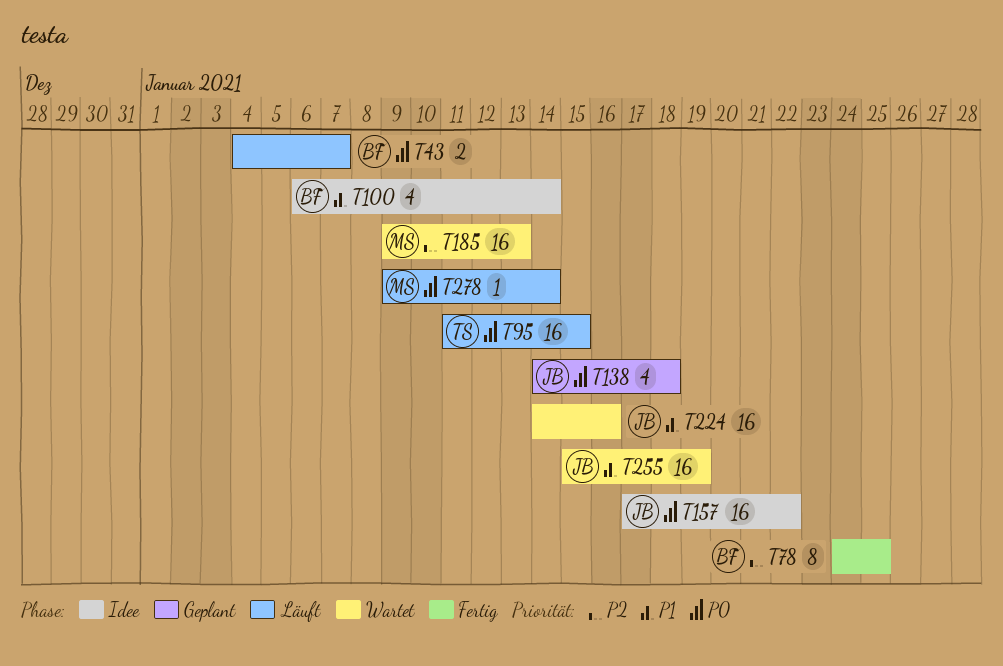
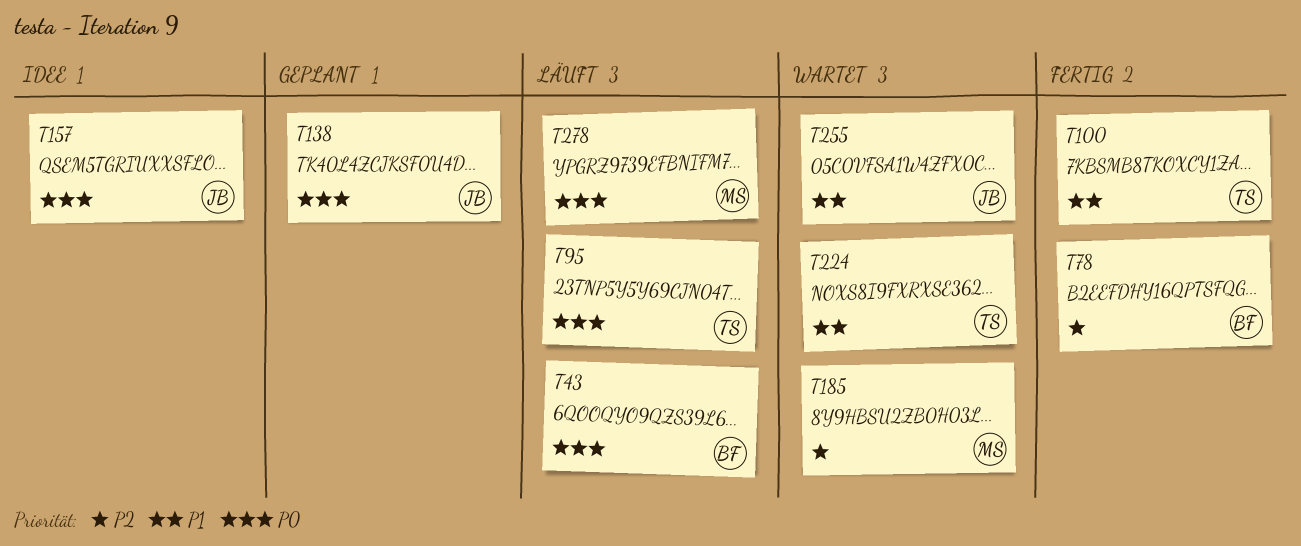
T100, status: Idee -> Fertig
T100, owner: BF -> TS
T224, owner: JB -> TS

